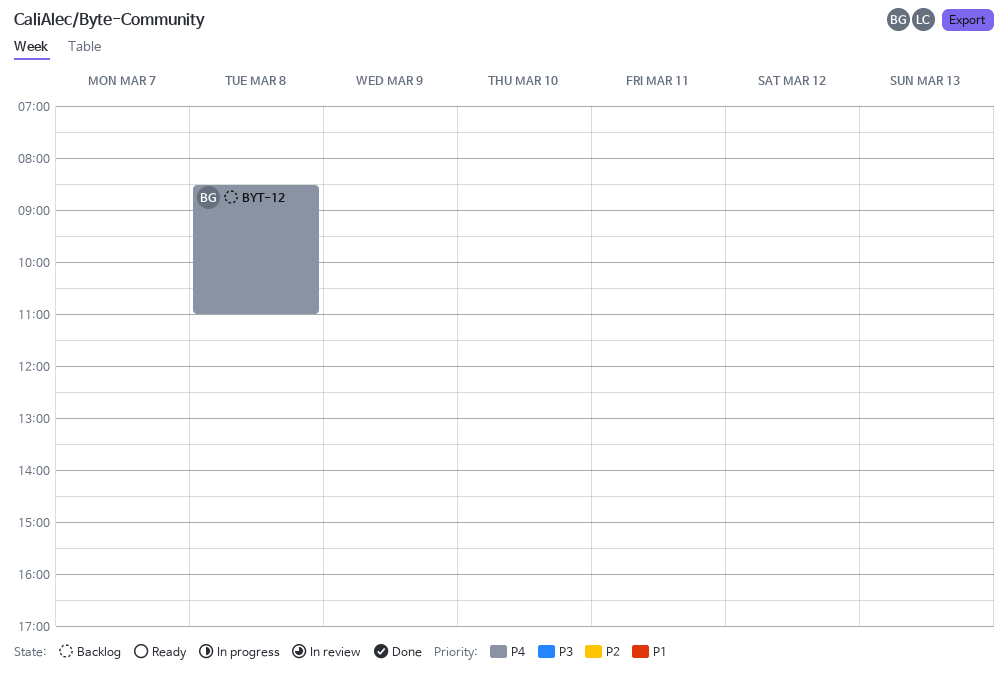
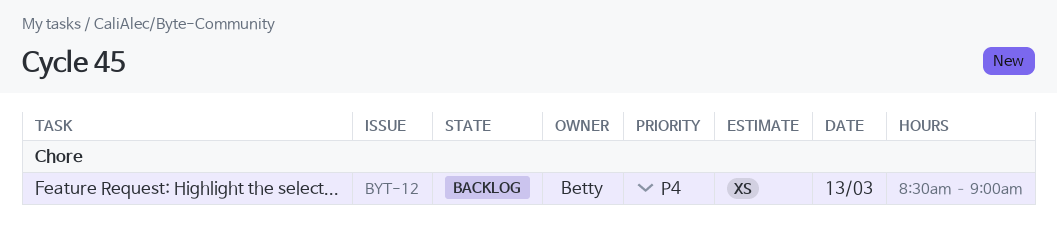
BYT-12, day: Mar 8 -> Mar 13
BYT-12, ends: 11:00 -> 09:00

